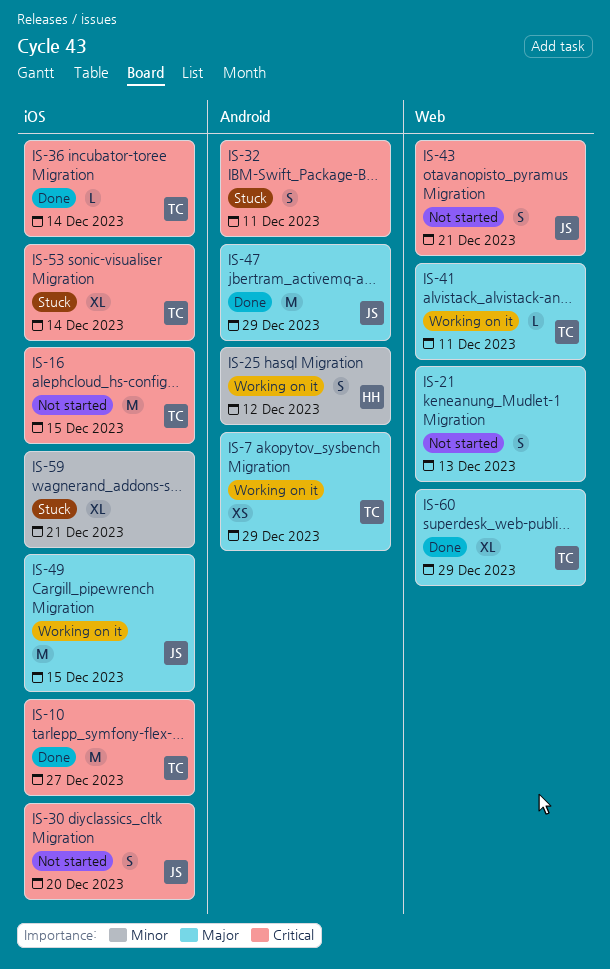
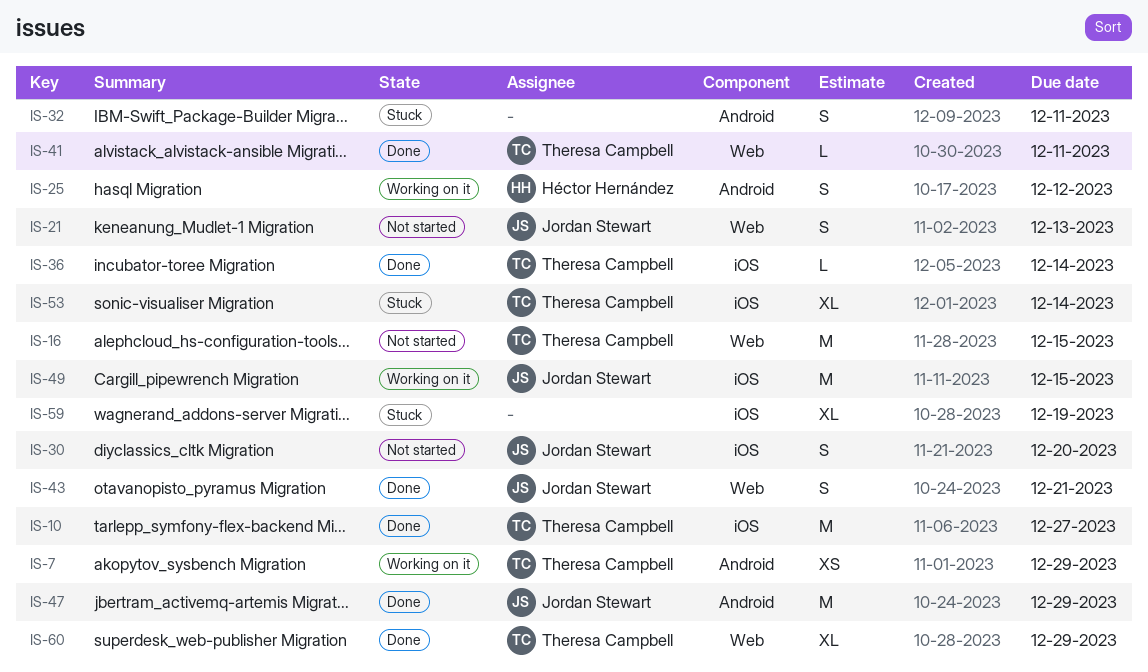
IS-16, label: iOS -> Web
IS-21, owner: none -> Jordan Stewart
IS-41, status: Working on it -> Done
IS-43, status: Not started -> Done
IS-59, due: Dec 21 -> Dec 19

